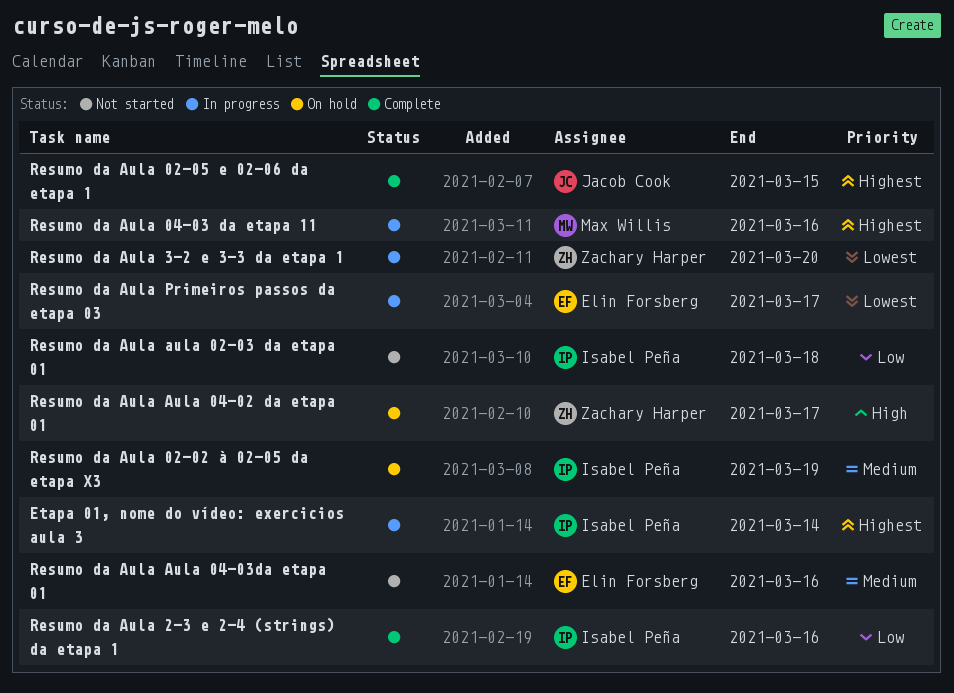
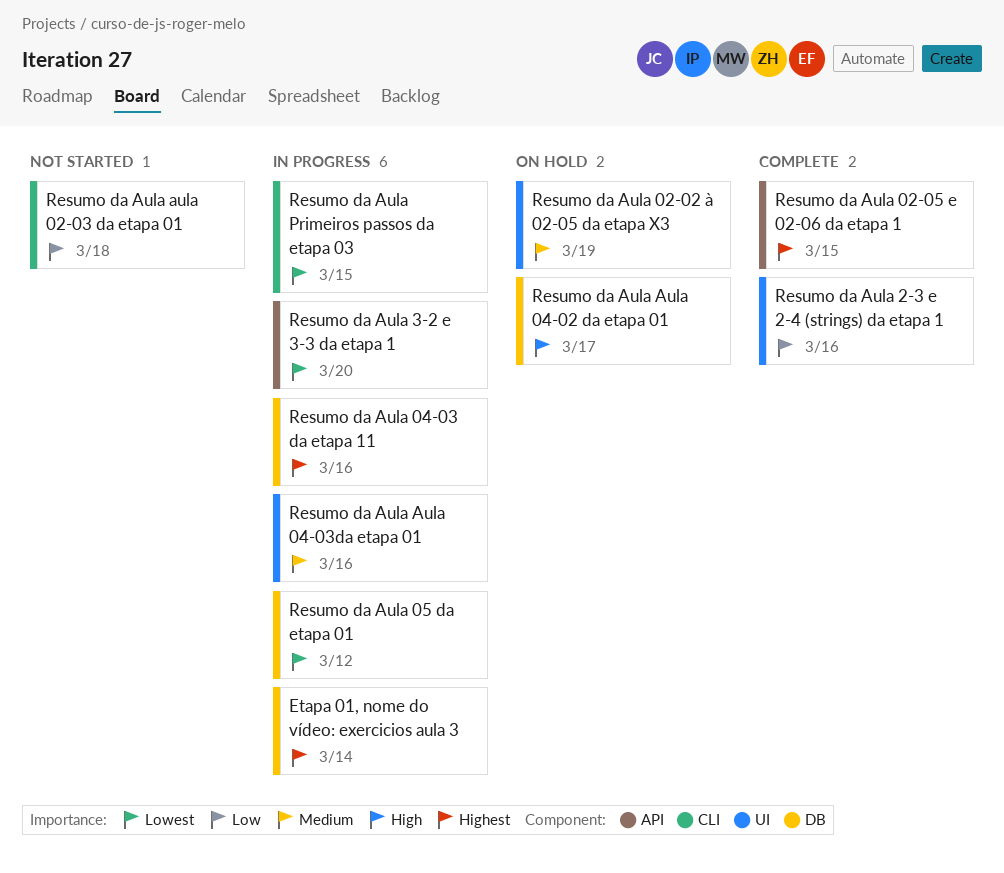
Resumo da Aula 05 da etapa 01: none -> present
Resumo da Aula Aula 04-03da etapa 01, status: Not started -> In progress
Resumo da Aula Primeiros passos da etapa 03, due: Mar 17 -> Mar 15

